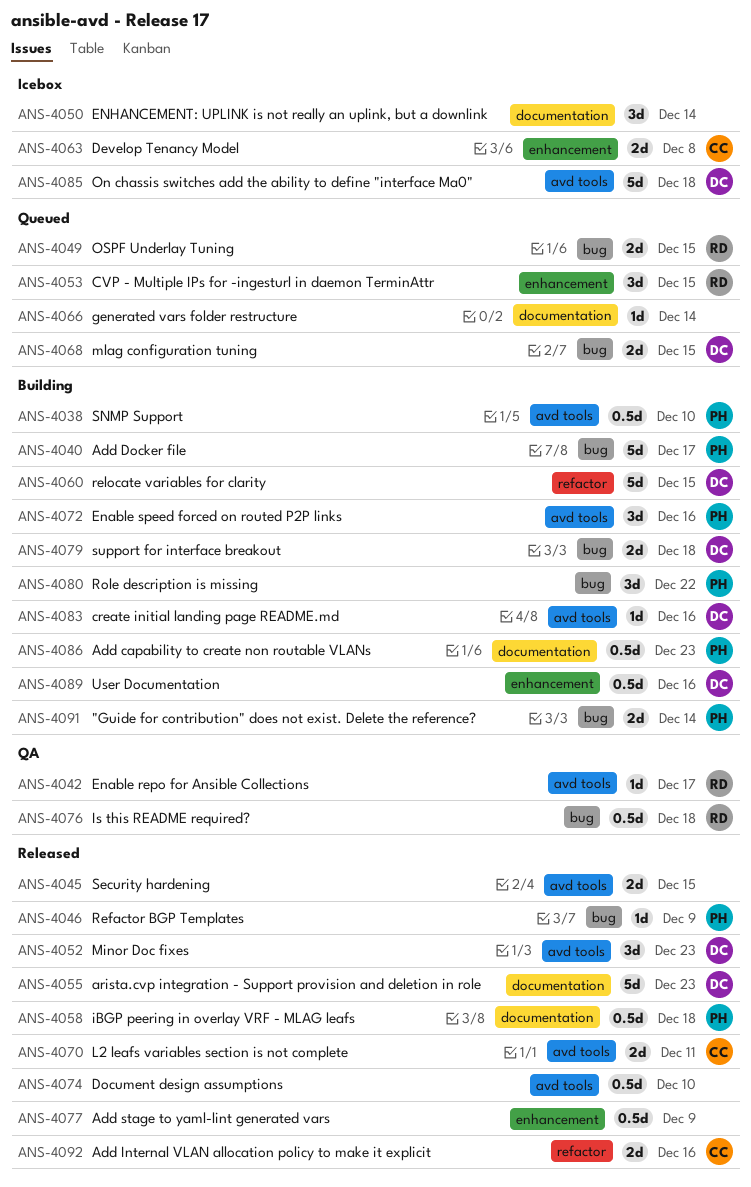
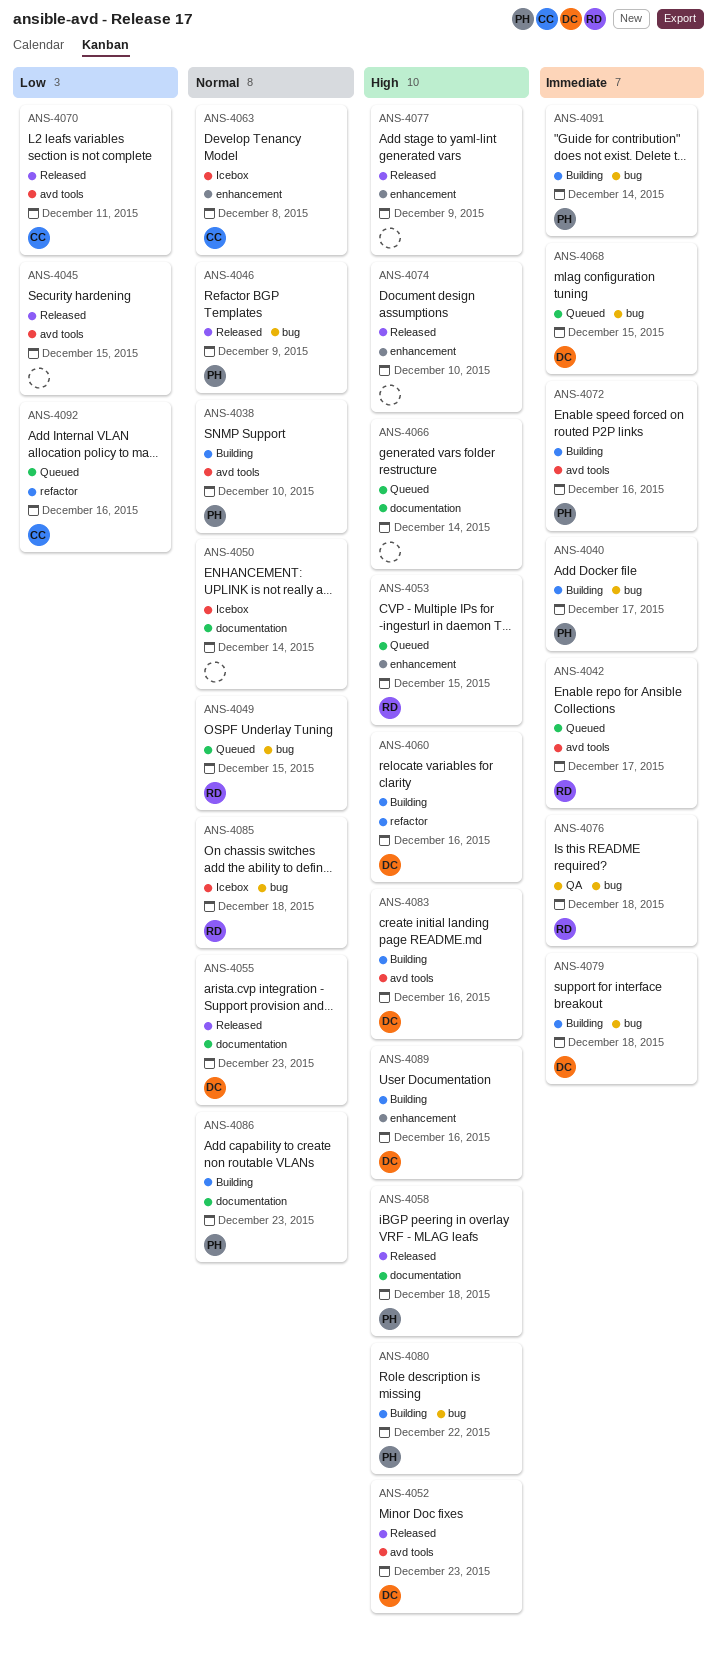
ANS-4042, status: QA -> Queued
ANS-4060, due: Dec 15 -> Dec 16
ANS-4074, label: avd tools -> enhancement
ANS-4085, owner: DC -> RD
ANS-4085, label: avd tools -> bug
ANS-4092, status: Released -> Queued

